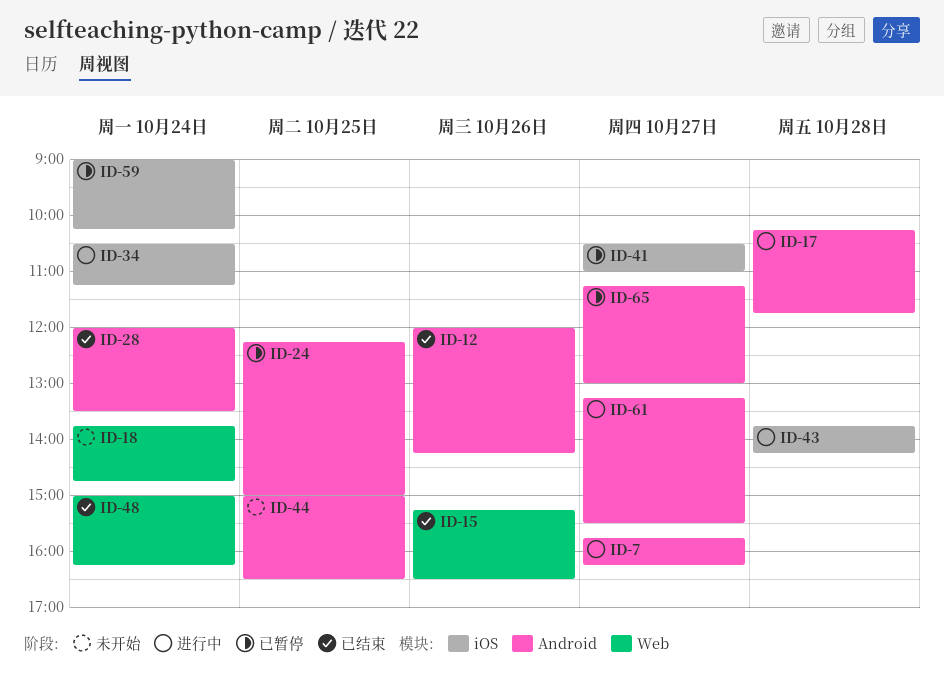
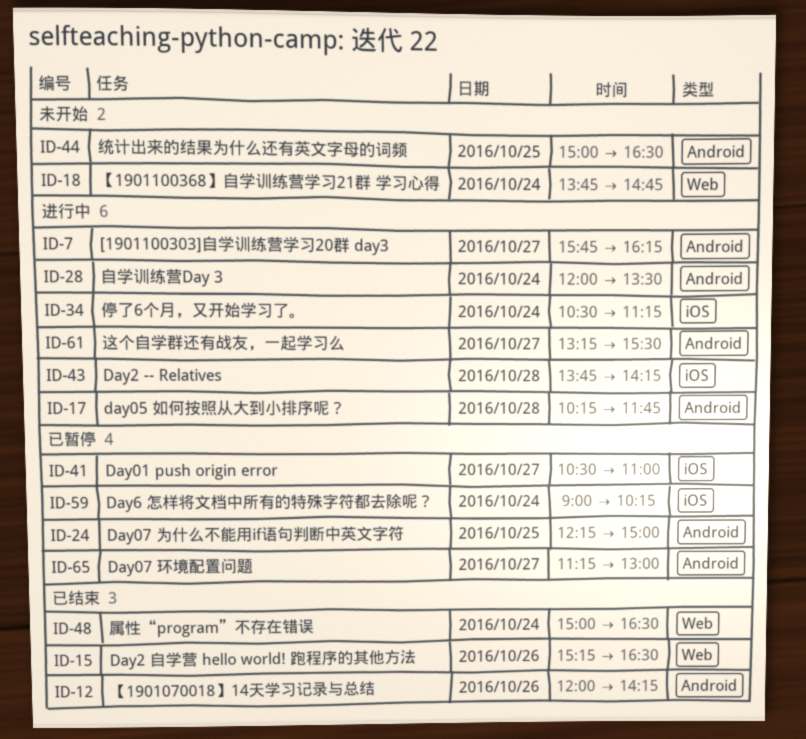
ID-28, status: 已结束 -> 进行中
ID-48, ends: 16:15 -> 16:30

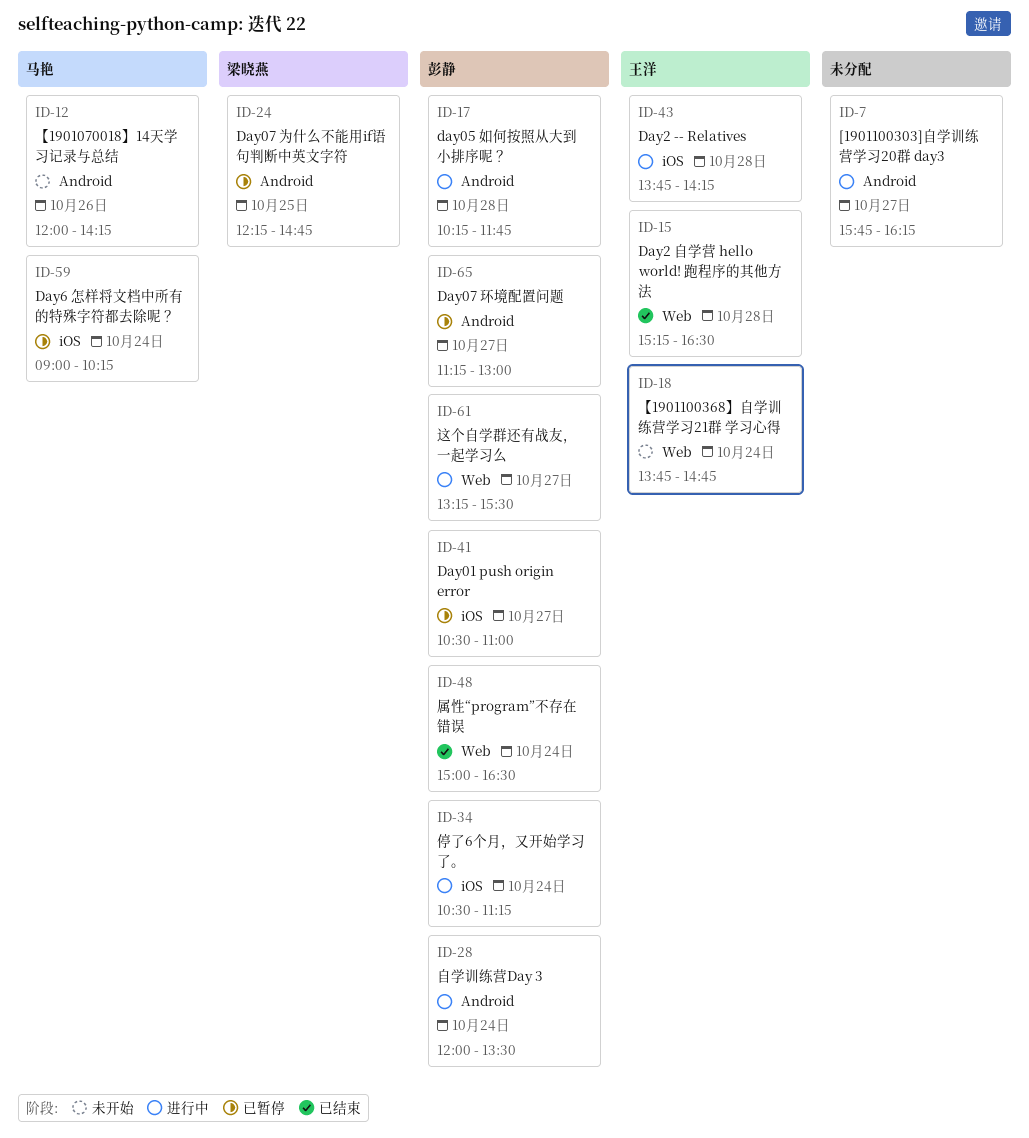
ID-12, status: 已结束 -> 未开始
ID-15, day: Oct 26 -> Oct 28
ID-24, ends: 15:00 -> 14:45
ID-44: present -> none
ID-61, label: Android -> Web

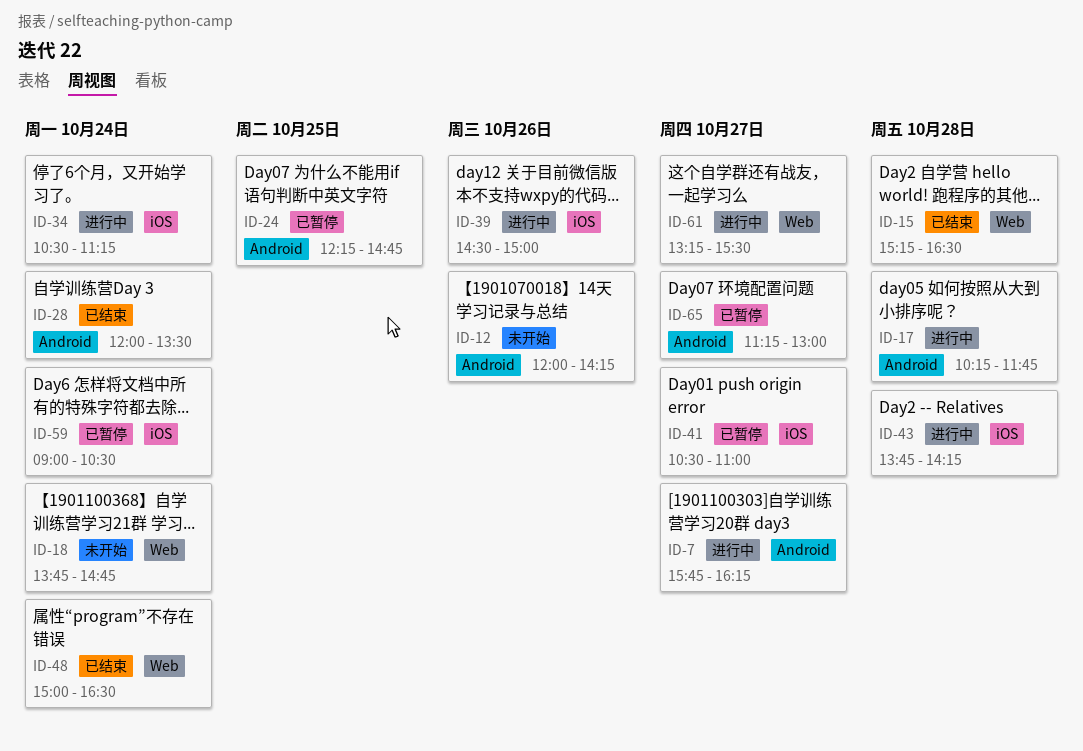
ID-28, status: 进行中 -> 已结束
ID-39: none -> present
ID-59, ends: 10:15 -> 10:30

